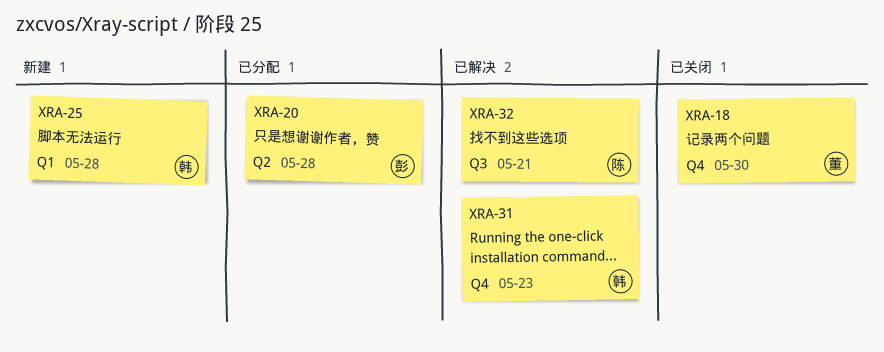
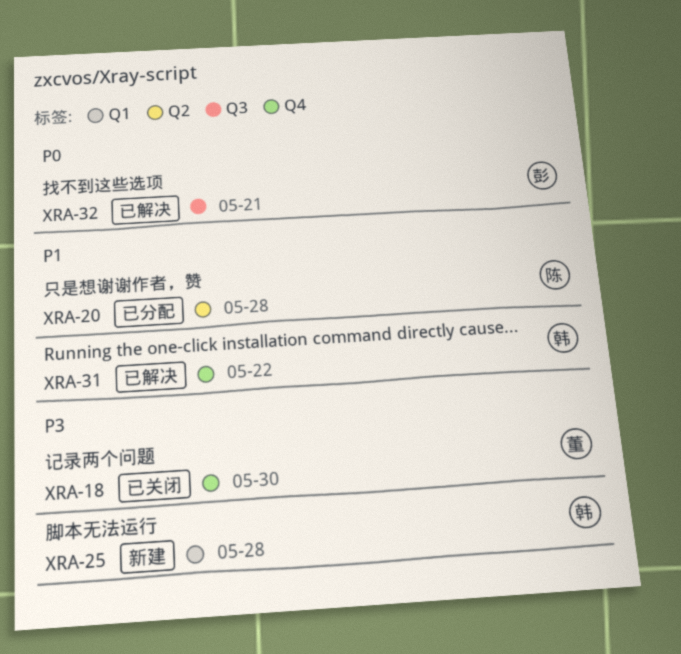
XRA-20, owner: 彭 -> 陈
XRA-31, due: May 23 -> May 22
XRA-32, owner: 陈 -> 彭

